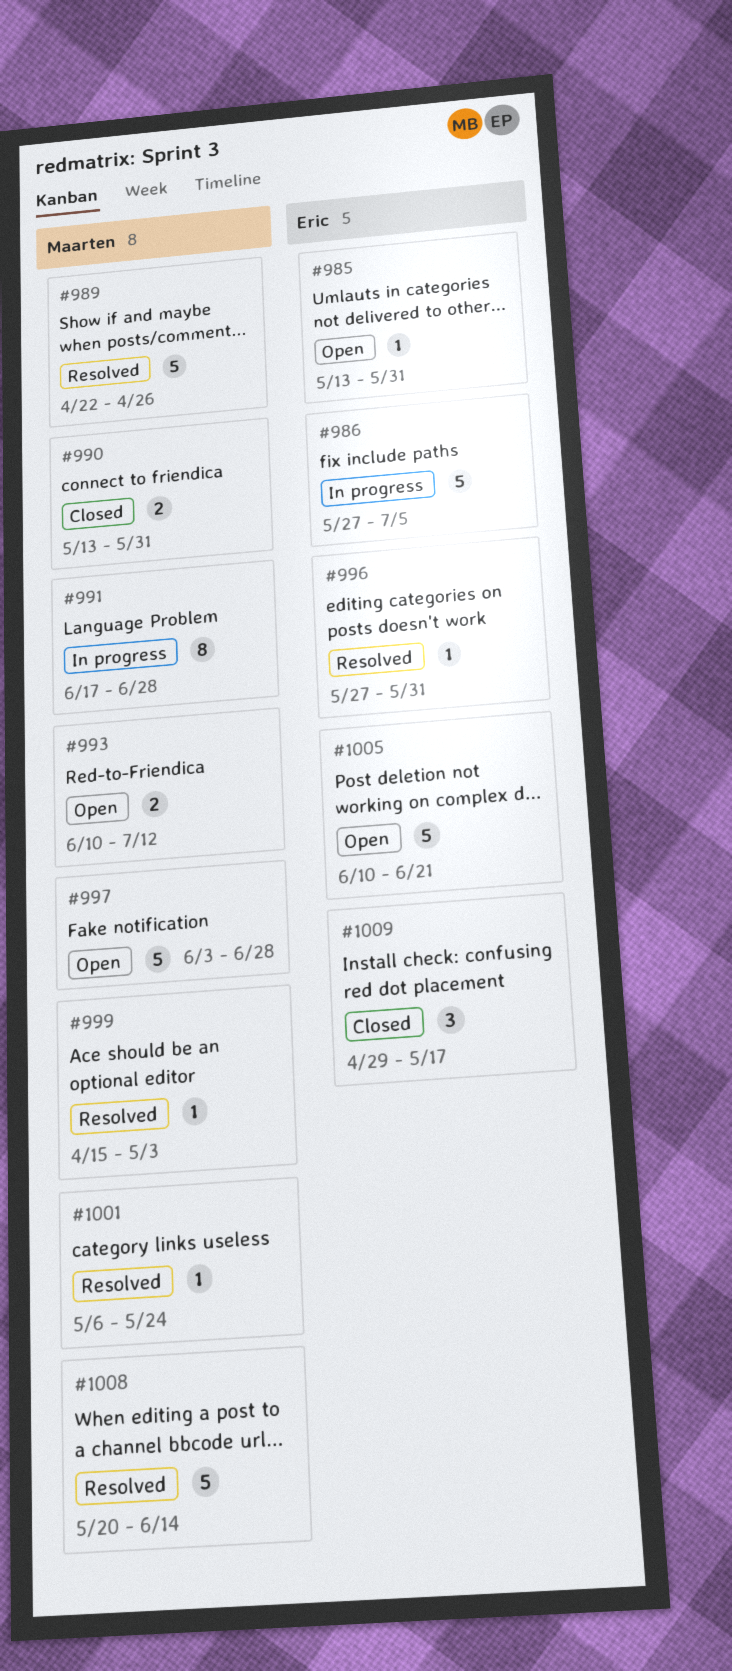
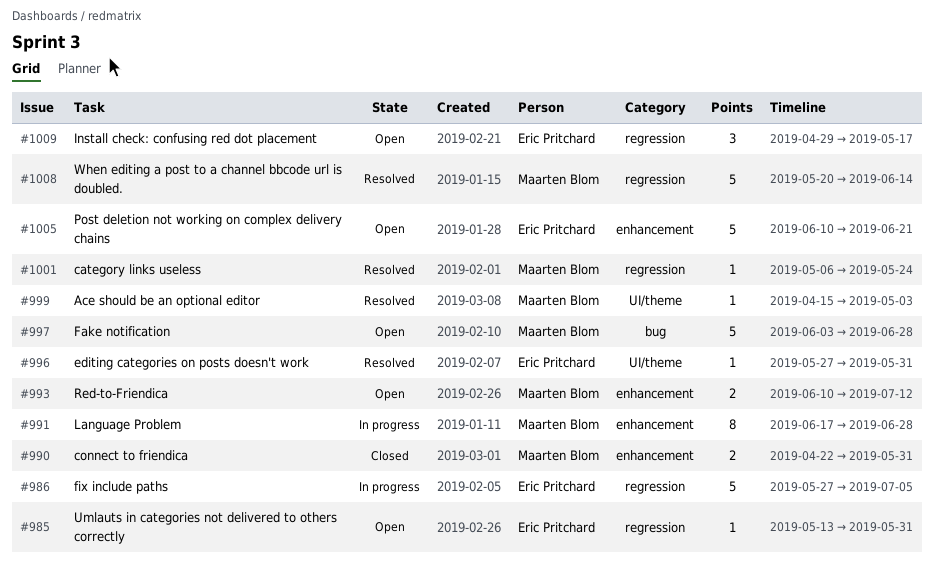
#989: present -> none
#990, start: May 13 -> Apr 22
#1009, status: Closed -> Open

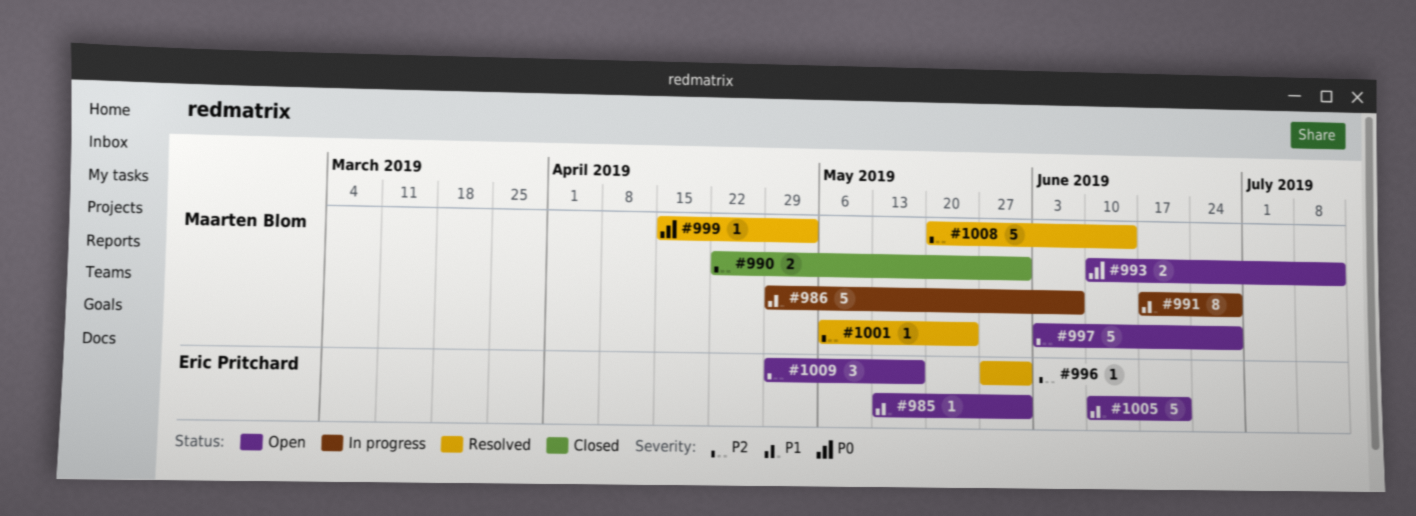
#986, owner: Eric Pritchard -> Maarten Blom
#986, start: May 27 -> Apr 29
#986, due: Jul 5 -> Jun 7

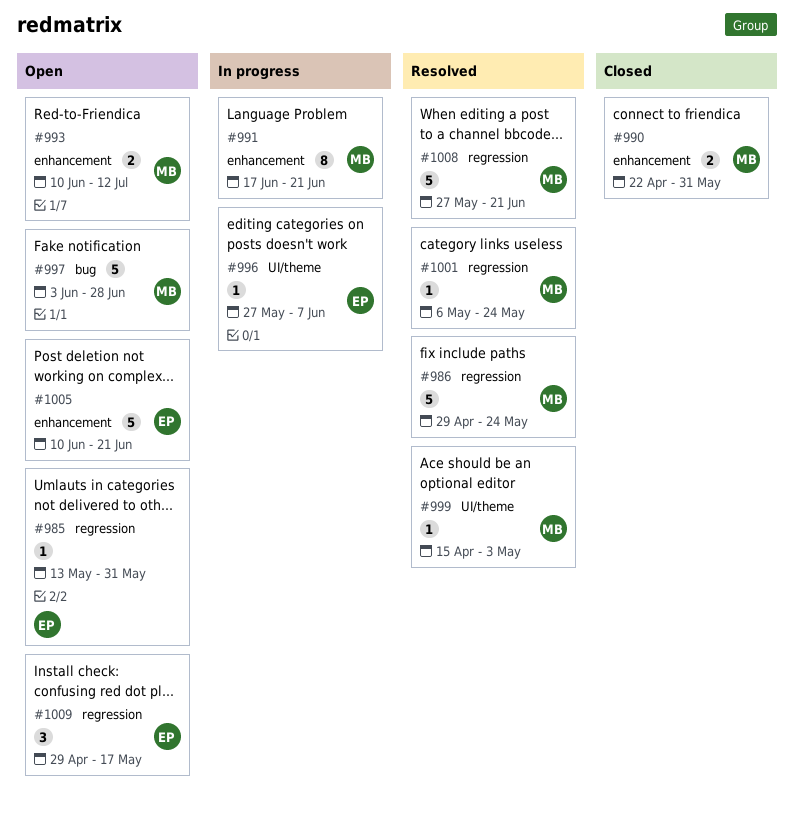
#986, status: In progress -> Resolved
#986, due: Jun 7 -> May 24
#991, due: Jun 28 -> Jun 21
#996, status: Resolved -> In progress
#996, due: May 31 -> Jun 7
#1008, start: May 20 -> May 27
#1008, due: Jun 14 -> Jun 21

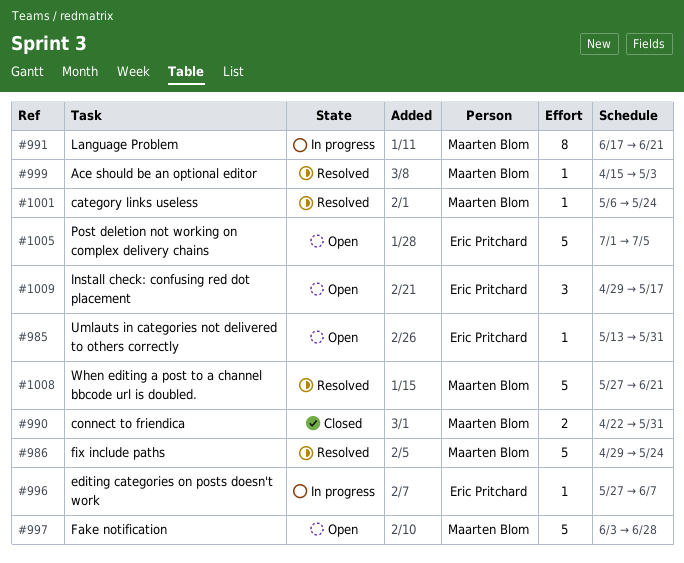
#993: present -> none
#1005, start: Jun 10 -> Jul 1
#1005, due: Jun 21 -> Jul 5

